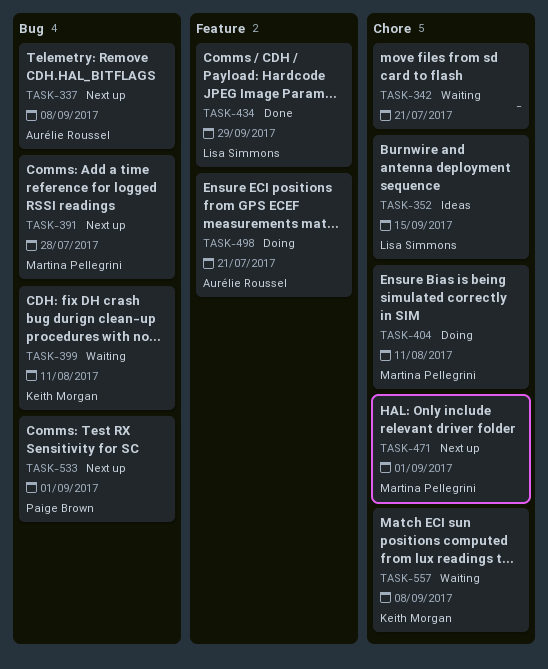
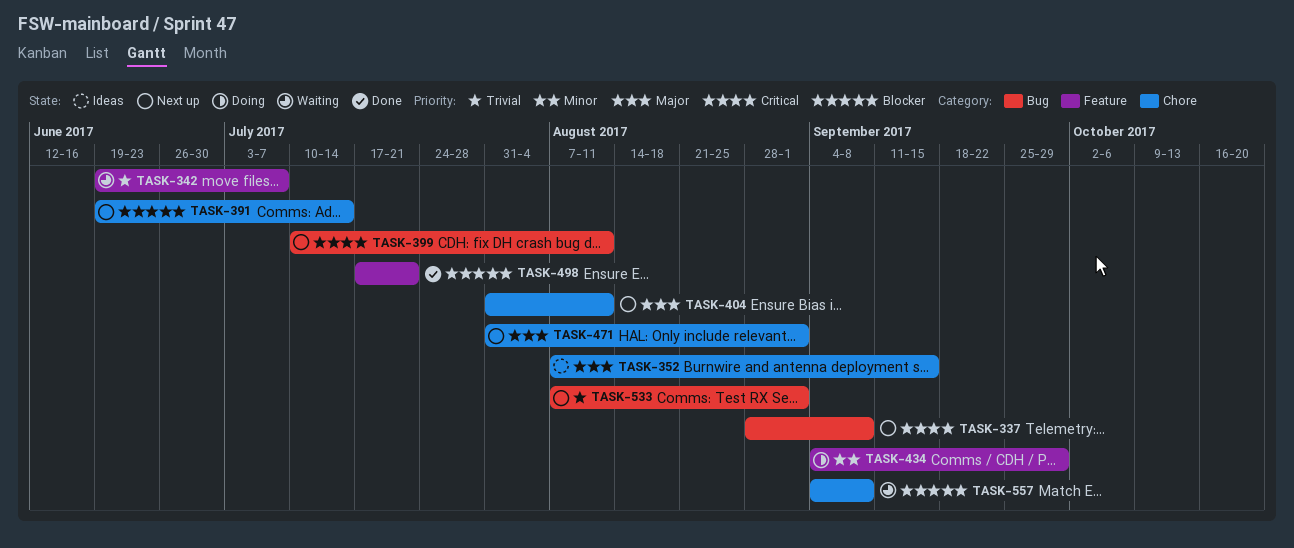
TASK-342, label: Chore -> Feature
TASK-342, due: Jul 21 -> Jul 7
TASK-391, label: Bug -> Chore
TASK-391, due: Jul 28 -> Jul 14
TASK-399, status: Waiting -> Next up
TASK-404, status: Doing -> Next up
TASK-434, status: Done -> Doing
TASK-498, status: Doing -> Done

